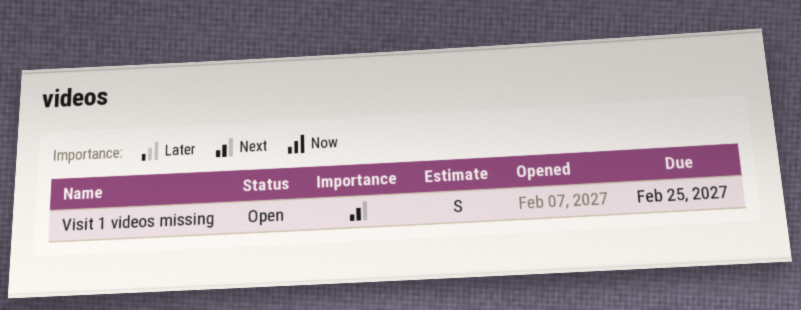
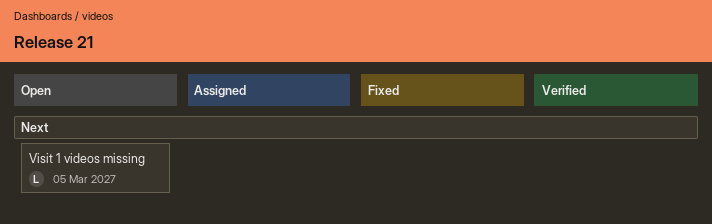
Visit 1 videos missing, estimate: S -> L
Visit 1 videos missing, due: Feb 25 -> Mar 5

